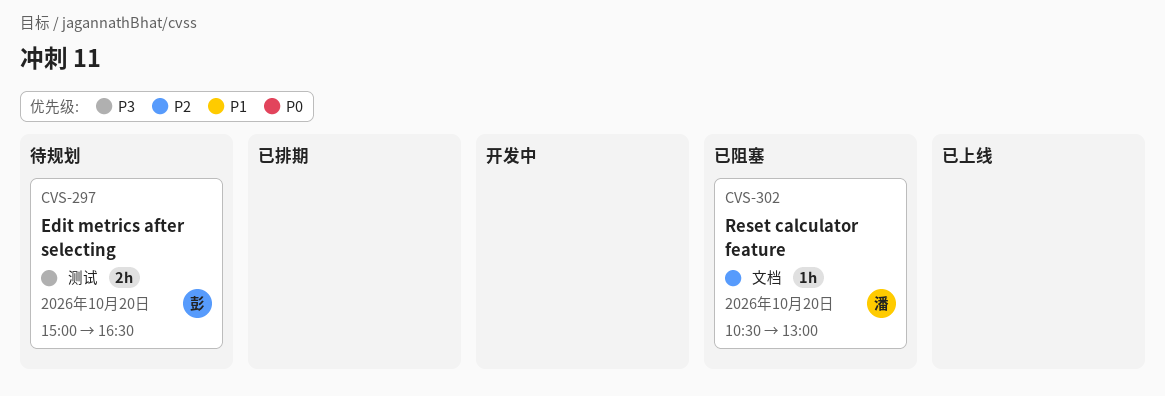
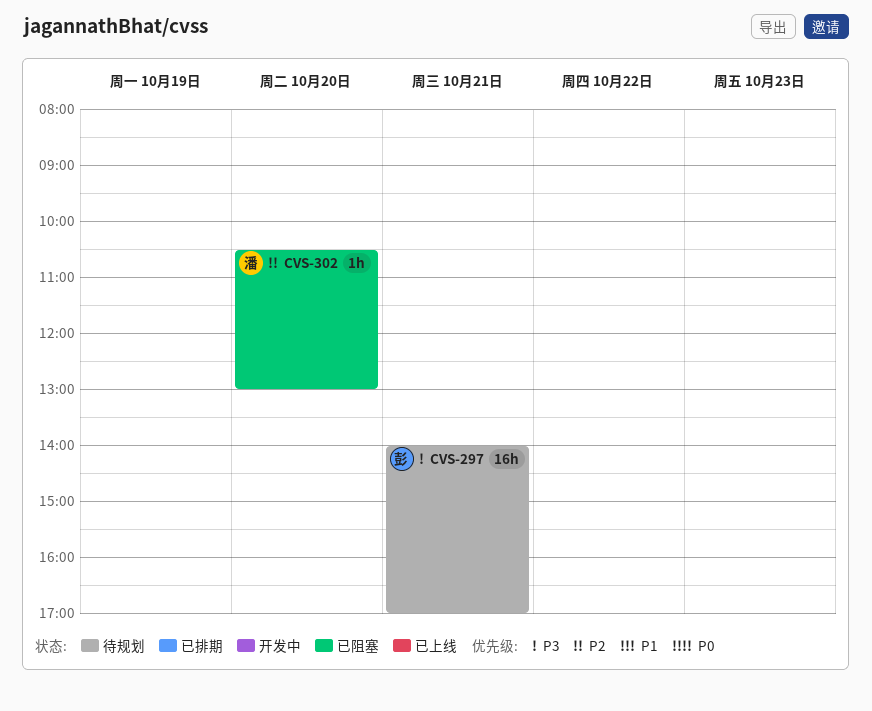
CVS-297, estimate: 2h -> 16h
CVS-297, day: Oct 20 -> Oct 21
CVS-297, begins: 15:00 -> 14:00
CVS-297, ends: 16:30 -> 17:00

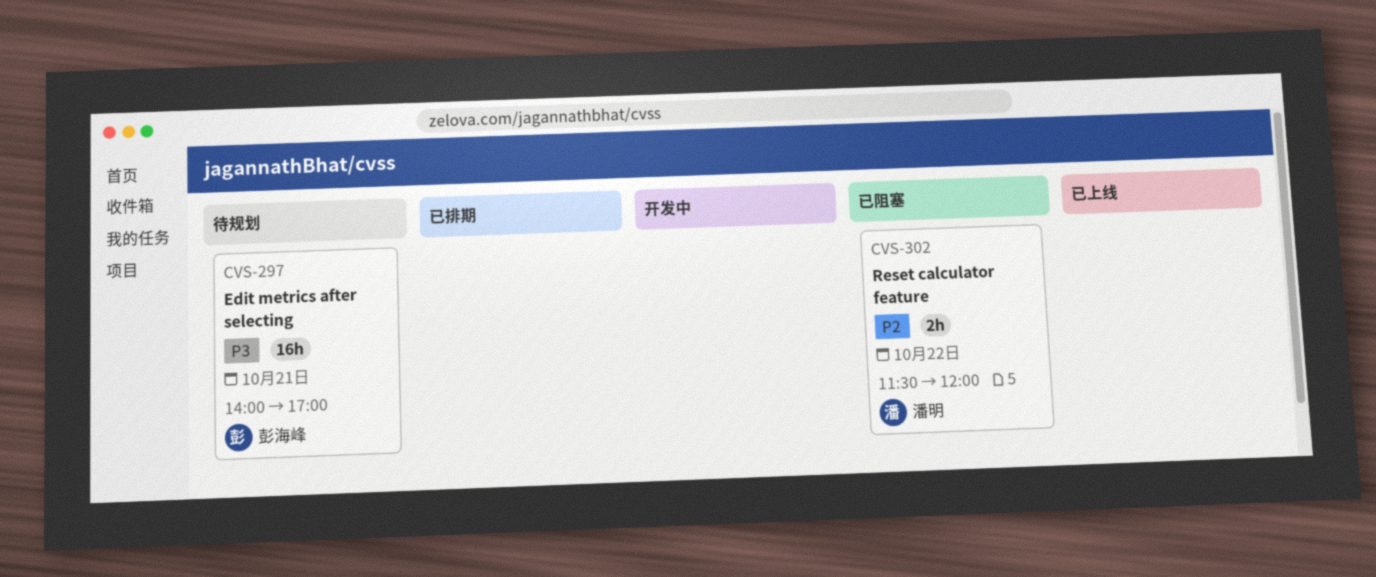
CVS-302, estimate: 1h -> 2h
CVS-302, day: Oct 20 -> Oct 22
CVS-302, begins: 10:30 -> 11:30
CVS-302, ends: 13:00 -> 12:00

